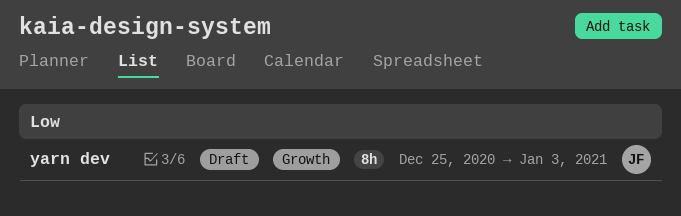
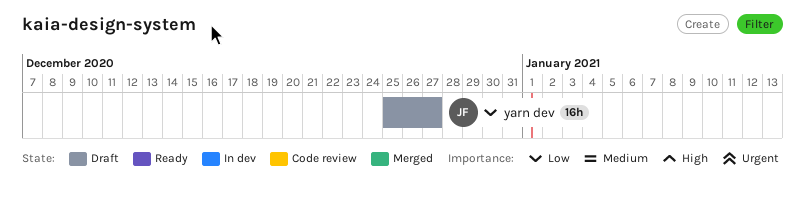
yarn dev, estimate: 8h -> 16h
yarn dev, due: Jan 3 -> Dec 27

